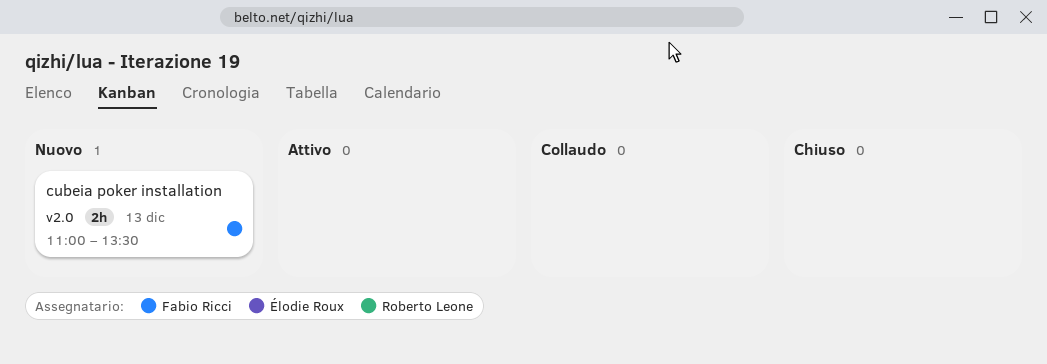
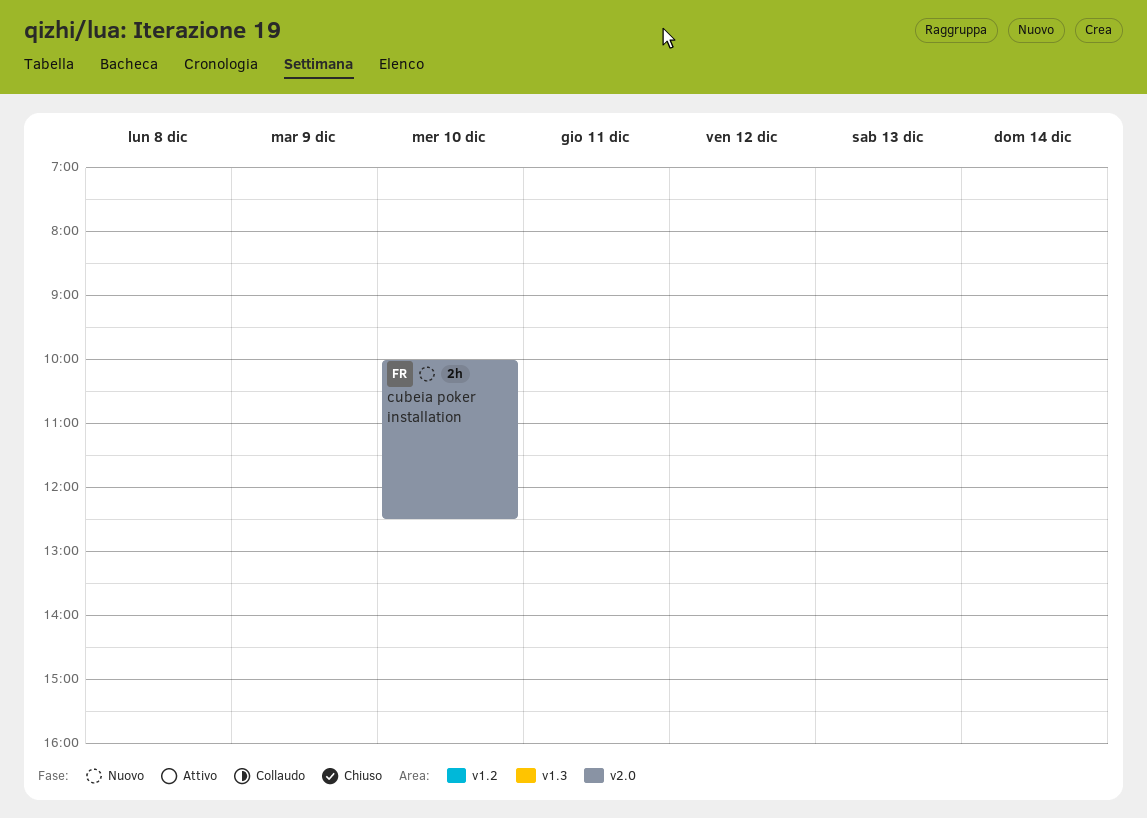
cubeia poker installation, day: Dec 13 -> Dec 10
cubeia poker installation, begins: 11:00 -> 10:00
cubeia poker installation, ends: 13:30 -> 12:30

